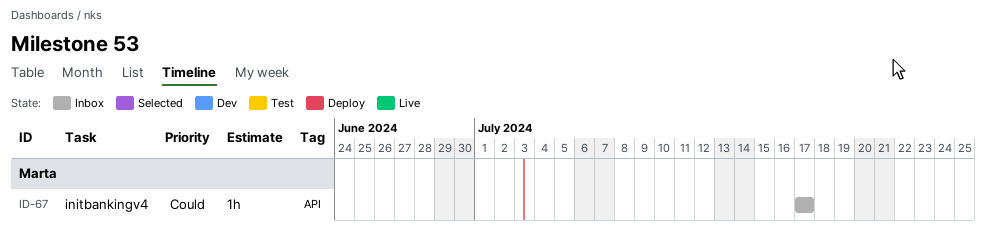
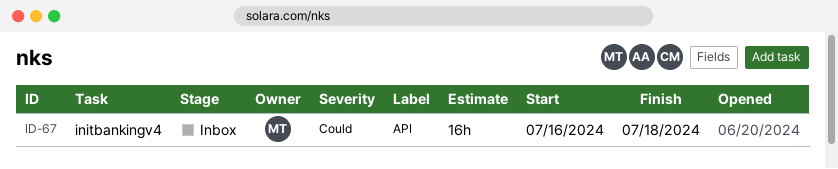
ID-67, estimate: 1h -> 16h
ID-67, start: Jul 17 -> Jul 16
ID-67, due: Jul 17 -> Jul 18

